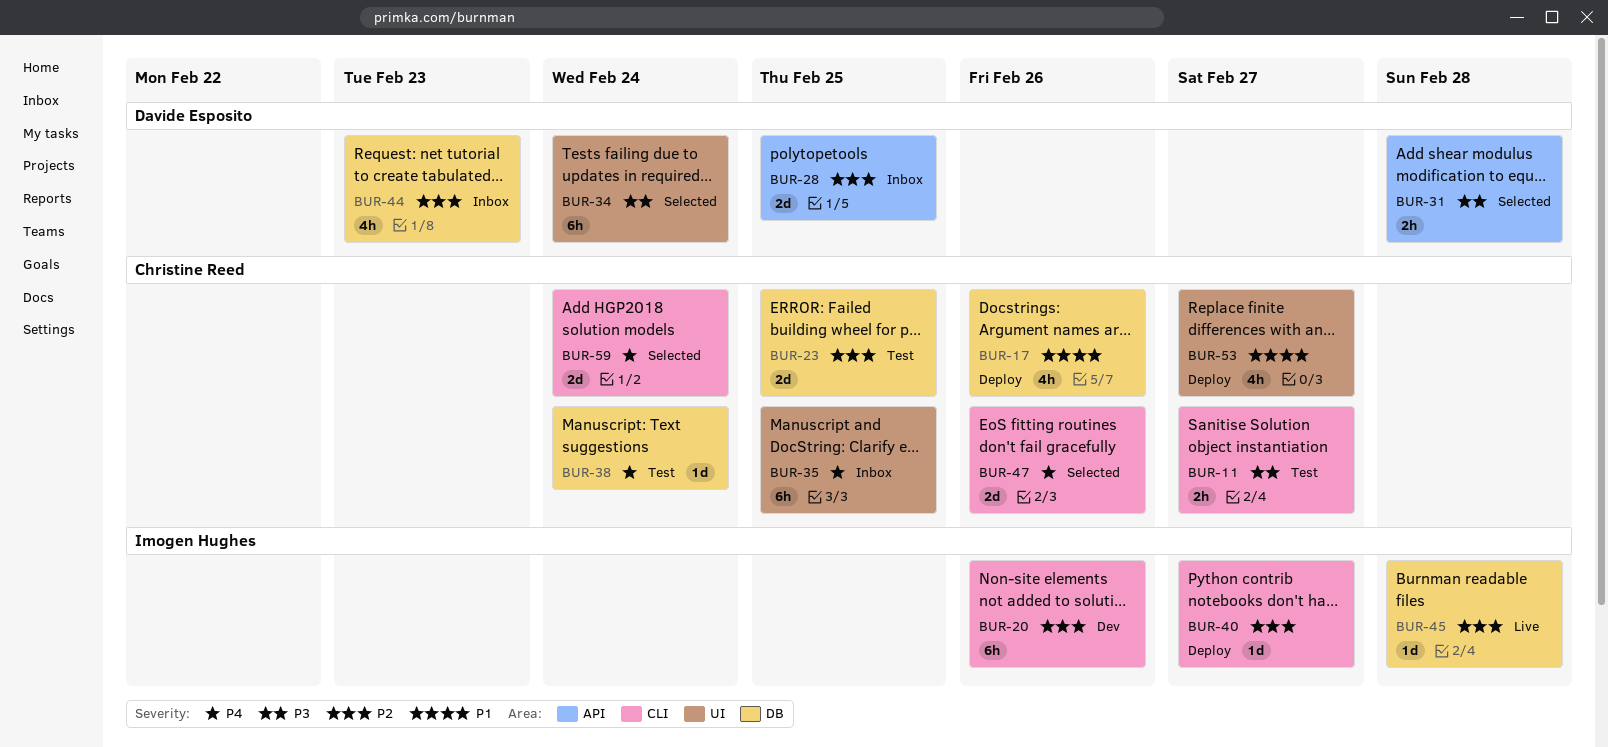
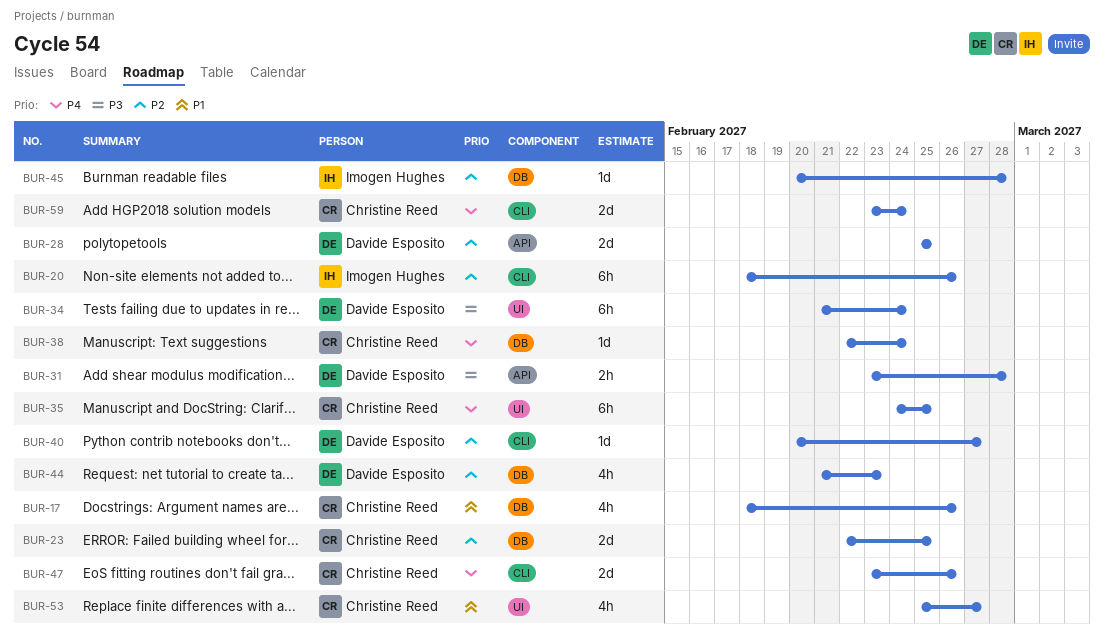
BUR-11: present -> none
BUR-40, owner: Imogen Hughes -> Davide Esposito

